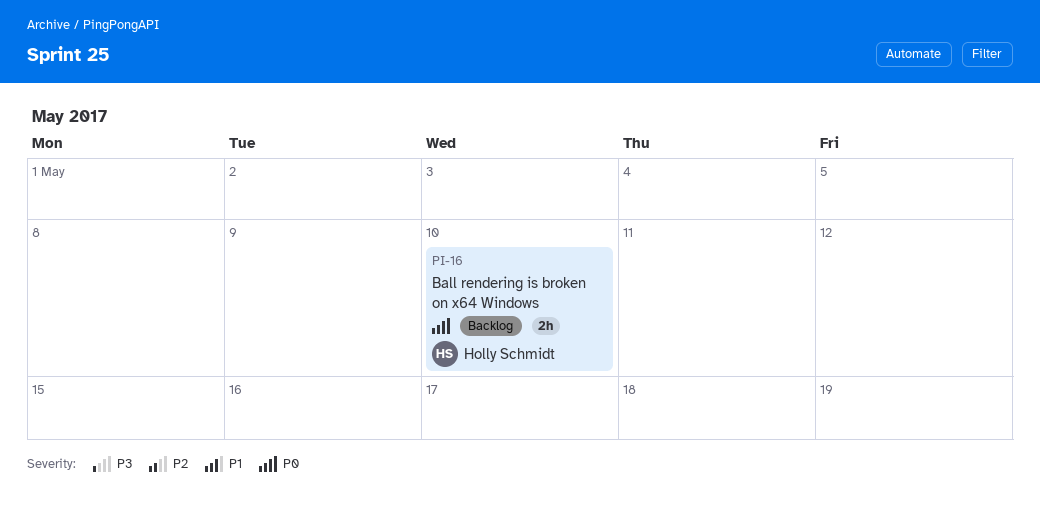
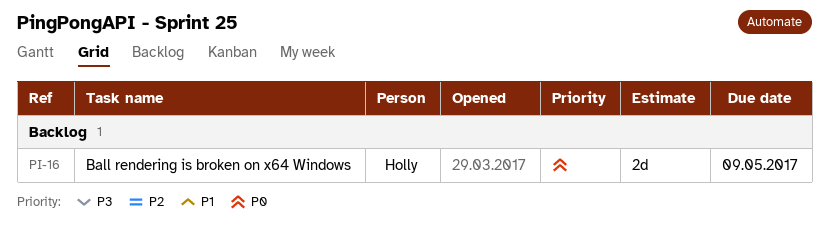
PI-16, estimate: 2h -> 2d
PI-16, due: May 10 -> May 9

